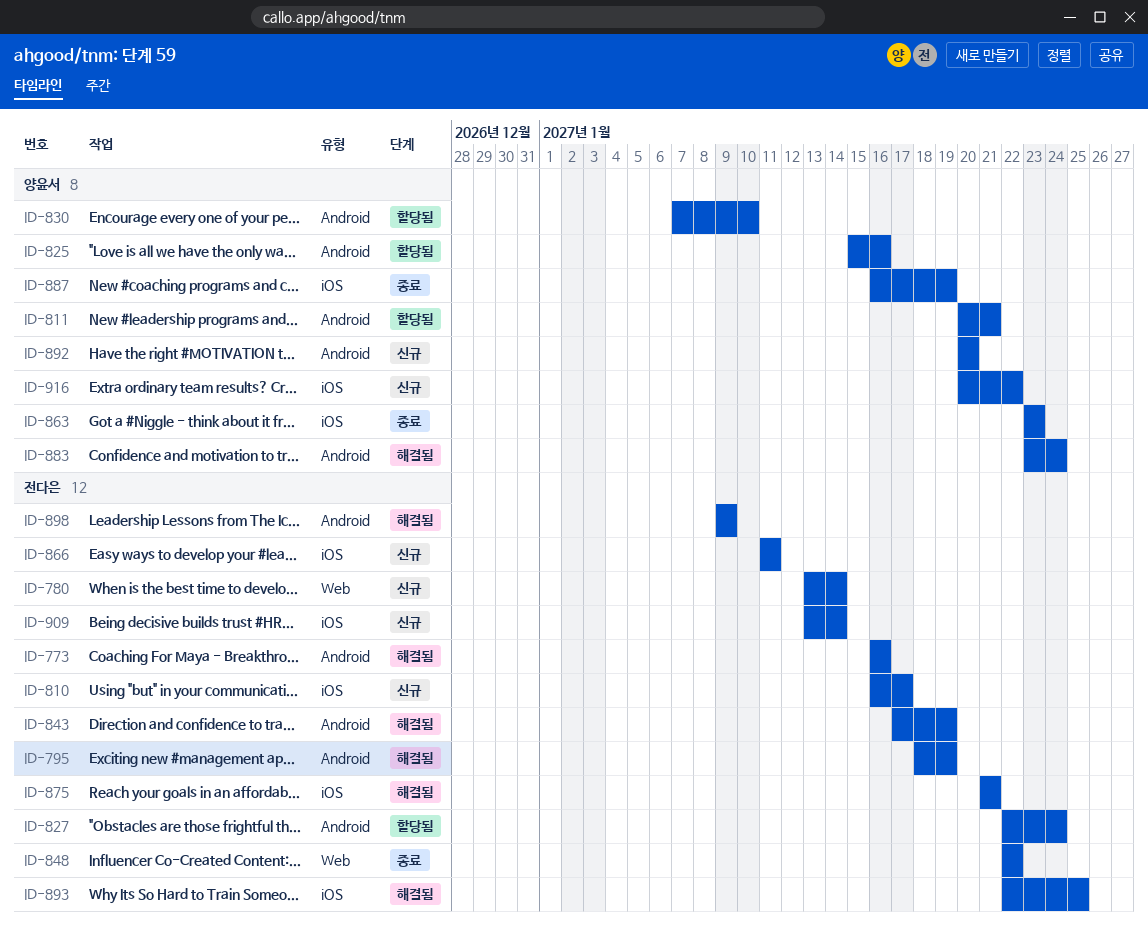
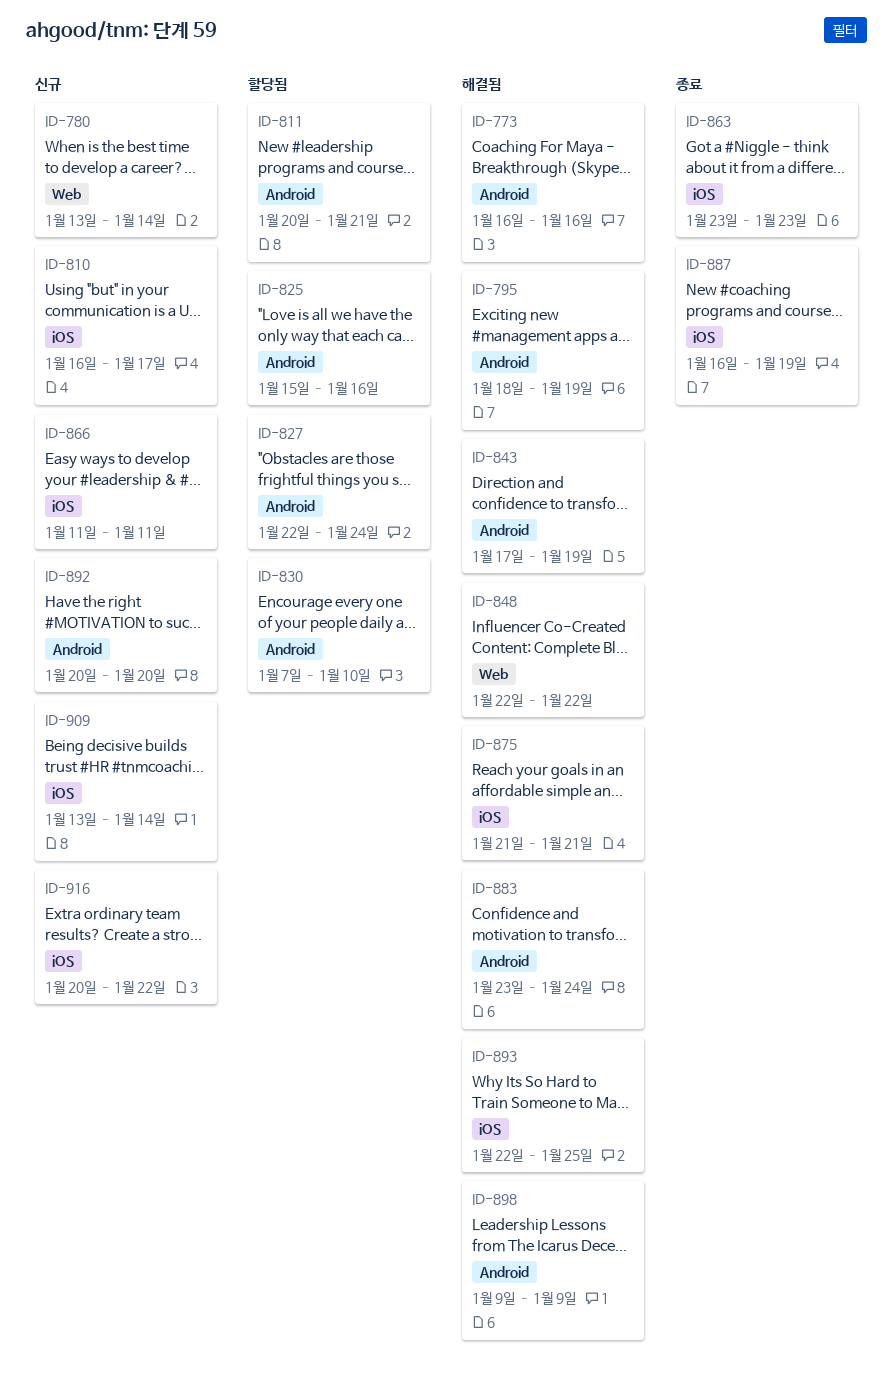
ID-848, status: 종료 -> 해결됨

